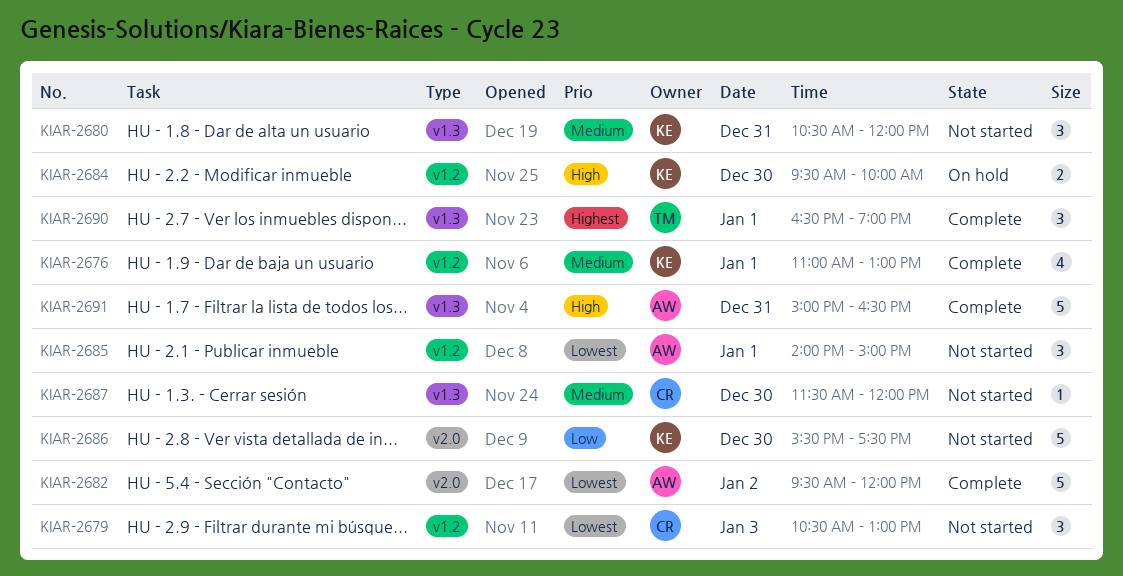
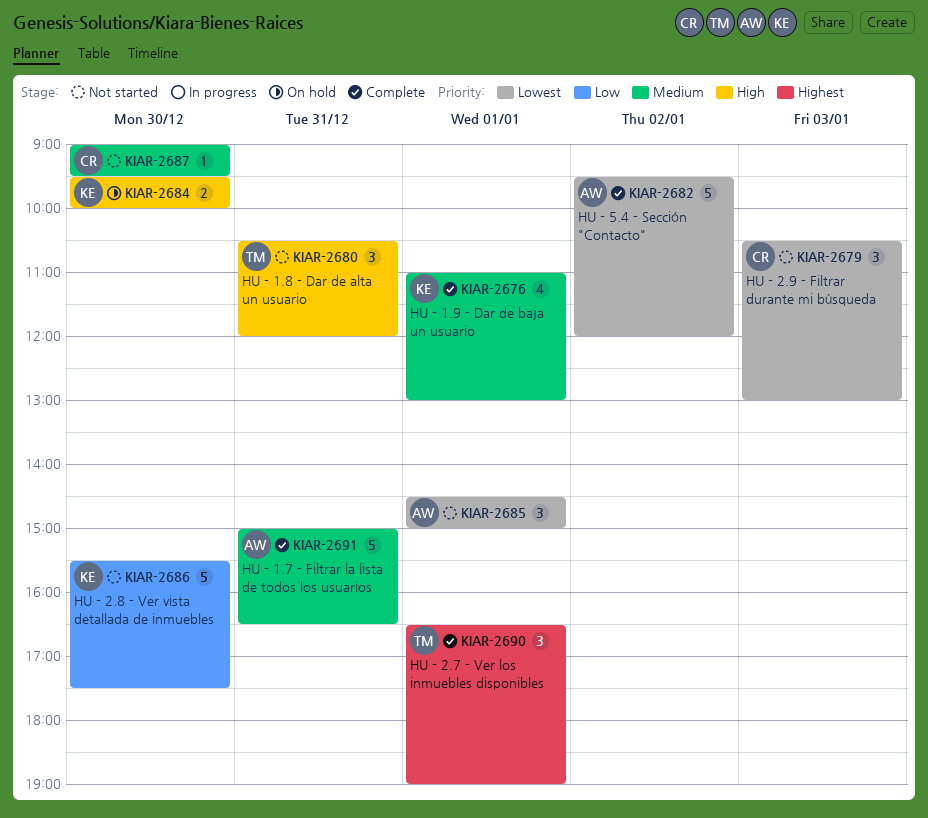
KIAR-2680, owner: KE -> TM
KIAR-2680, priority: Medium -> High
KIAR-2685, begins: 14:00 -> 14:30
KIAR-2687, begins: 11:30 -> 09:00
KIAR-2687, ends: 12:00 -> 09:30
KIAR-2691, priority: High -> Medium

